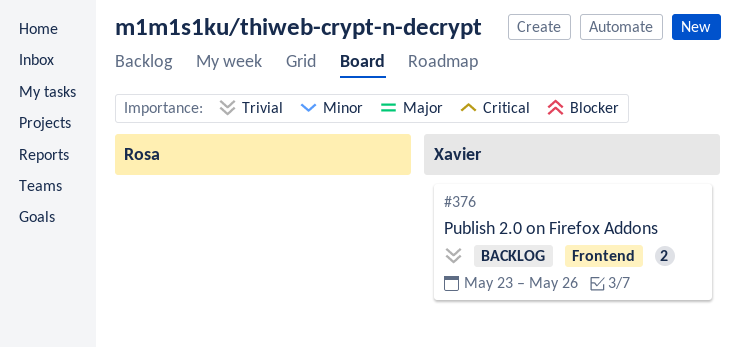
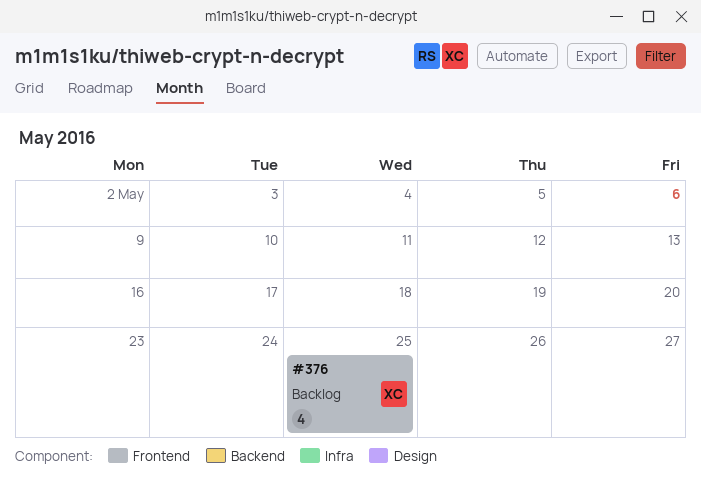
#376, estimate: 2 -> 4
#376, due: May 26 -> May 25

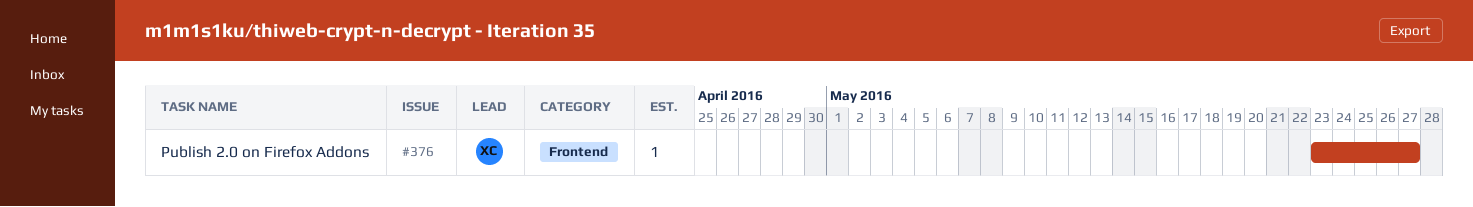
#376, estimate: 4 -> 1
#376, due: May 25 -> May 27

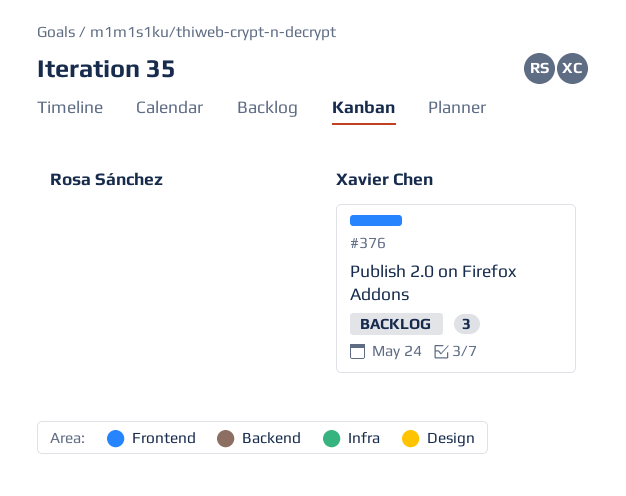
#376, estimate: 1 -> 3
#376, due: May 27 -> May 24

